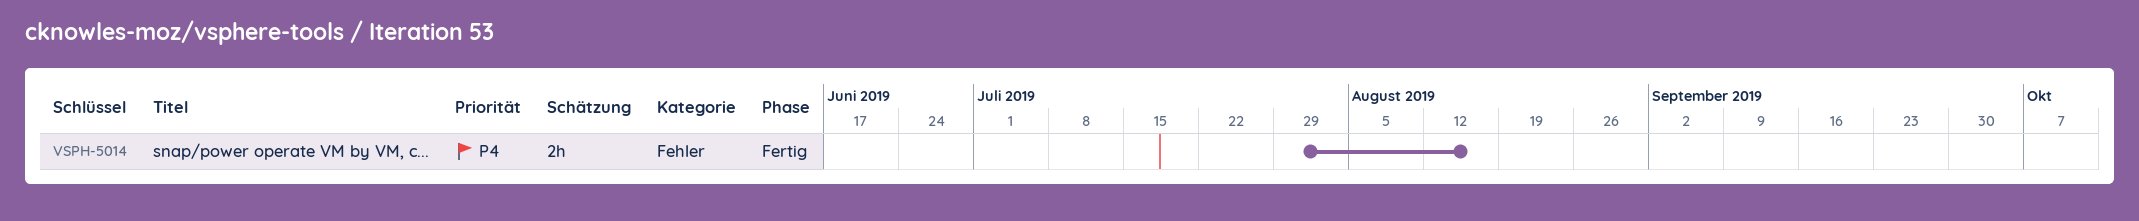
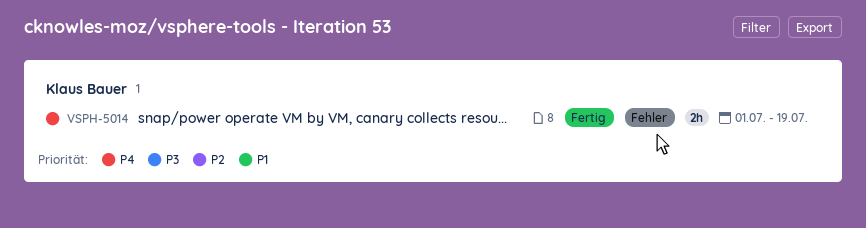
VSPH-5014, start: Jul 29 -> Jul 1
VSPH-5014, due: Aug 16 -> Jul 19

